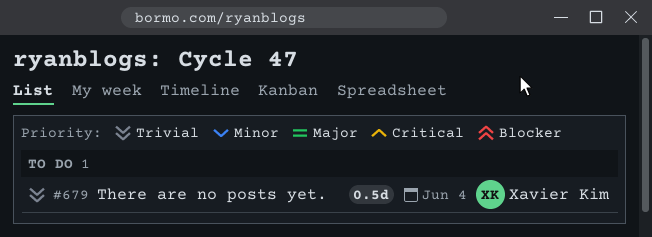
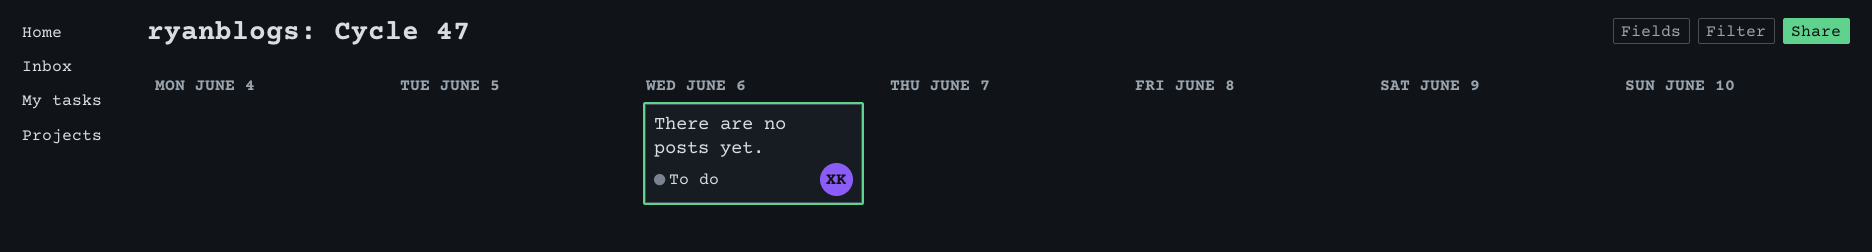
There are no posts yet., due: Jun 4 -> Jun 6

